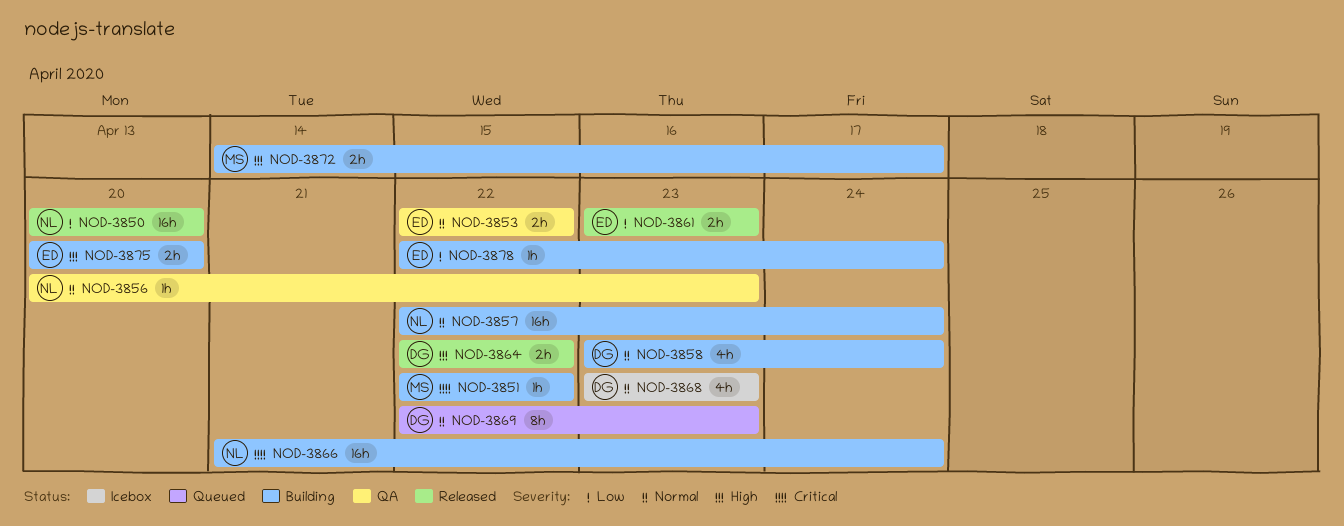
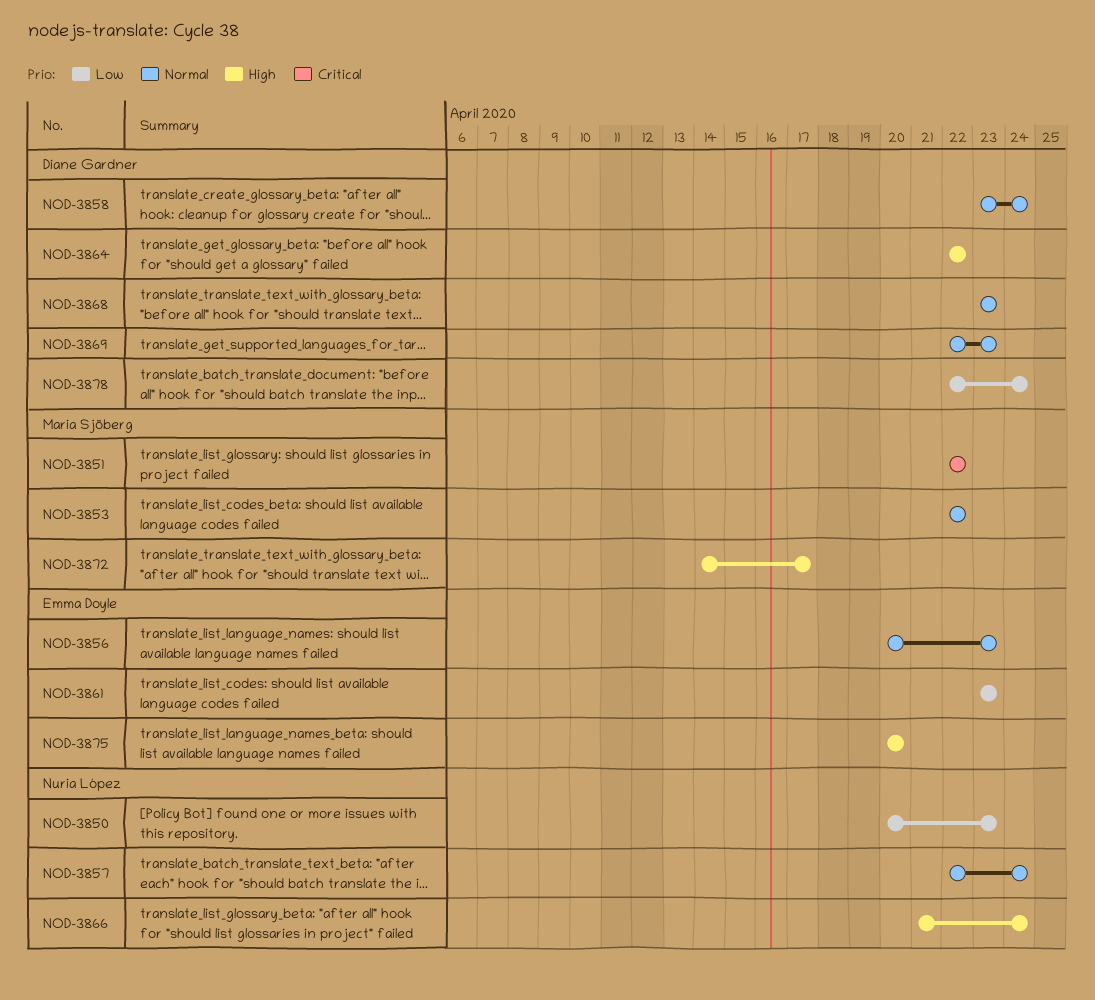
NOD-3850, due: Apr 20 -> Apr 23
NOD-3853, owner: Emma Doyle -> Maria Sjöberg
NOD-3856, owner: Nuria López -> Emma Doyle
NOD-3866, priority: Critical -> High
NOD-3878, owner: Emma Doyle -> Diane Gardner

